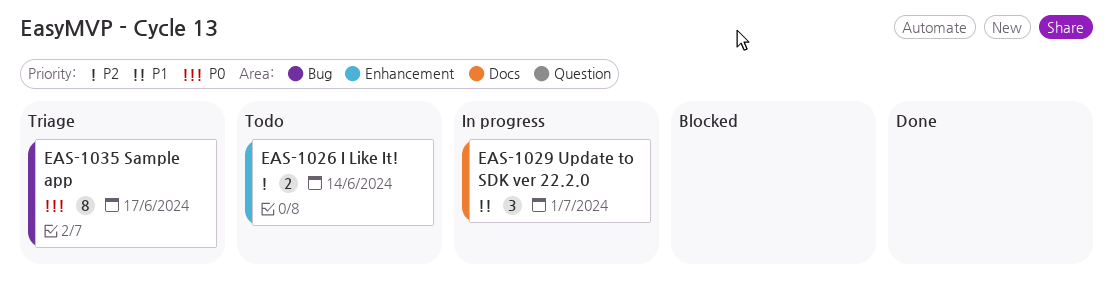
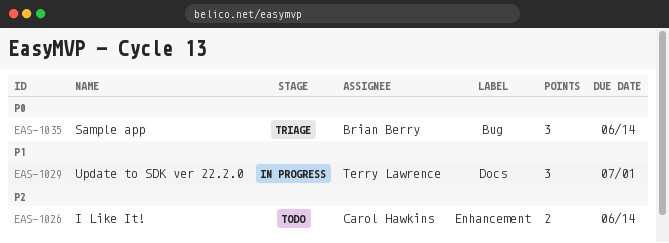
EAS-1035, estimate: 8 -> 3
EAS-1035, due: Jun 17 -> Jun 14

